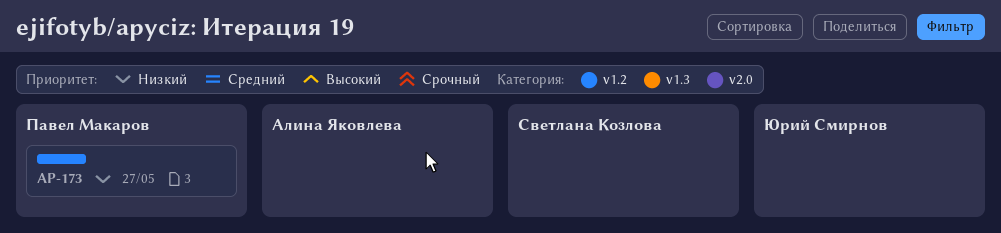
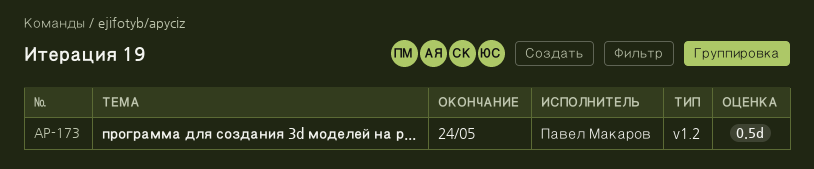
AP-173, due: May 27 -> May 24

